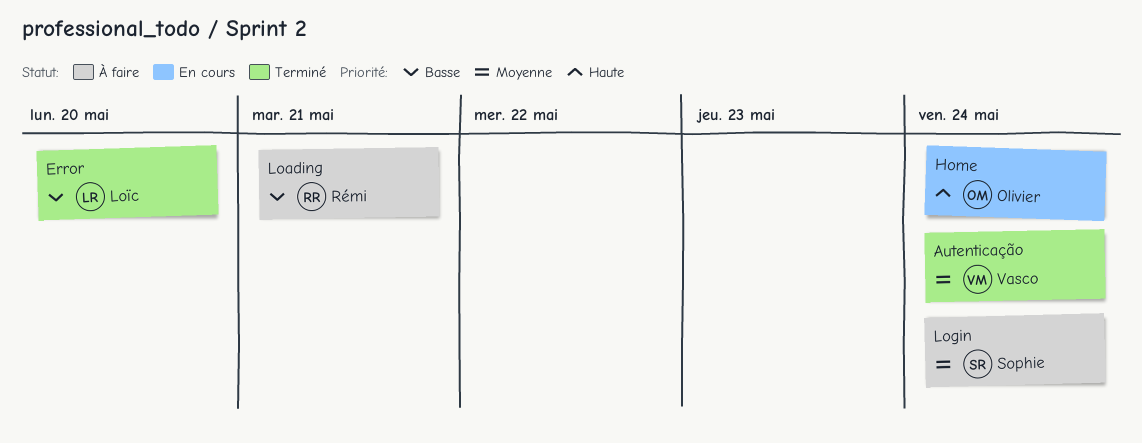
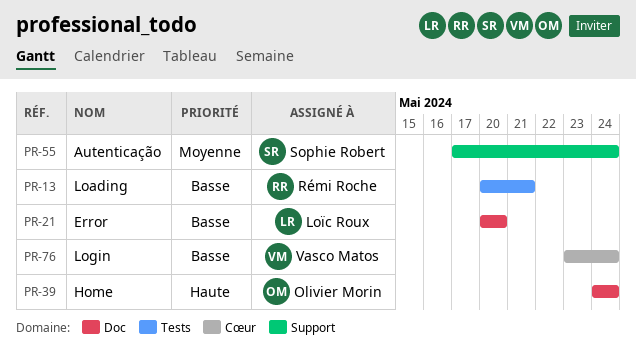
Autenticação, owner: Vasco Matos -> Sophie Robert
Login, owner: Sophie Robert -> Vasco Matos
Login, priority: Moyenne -> Basse

